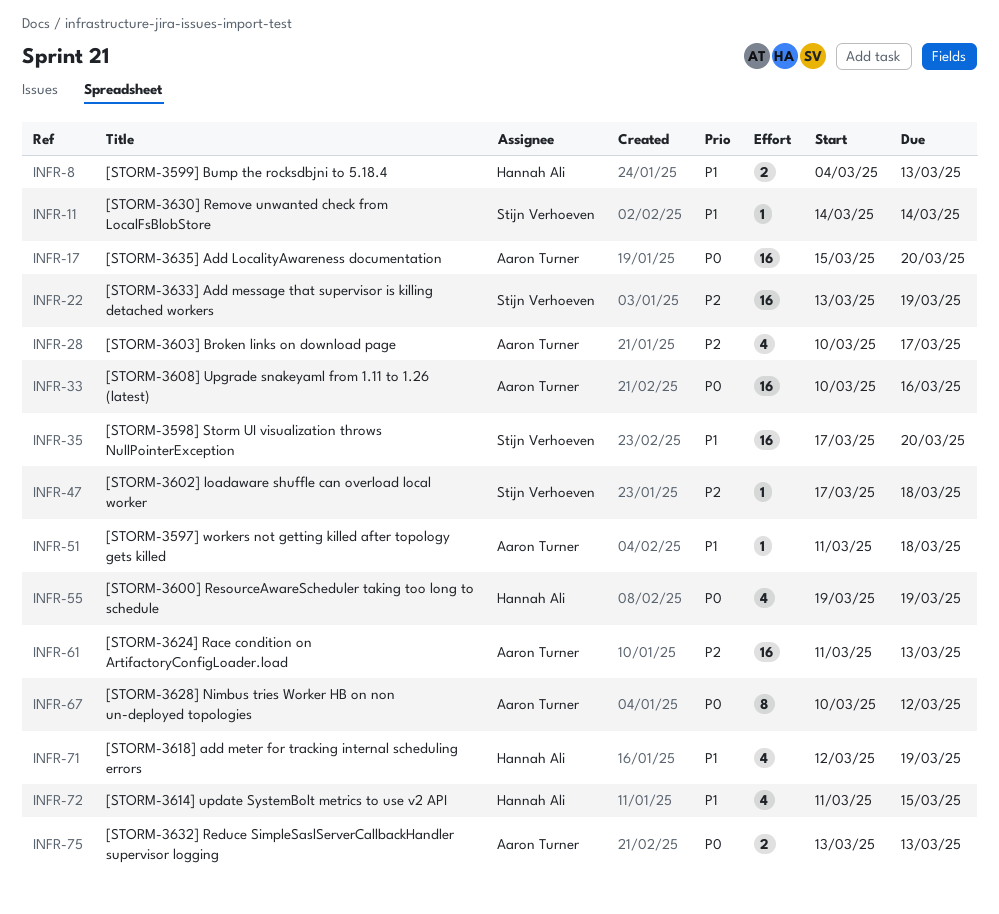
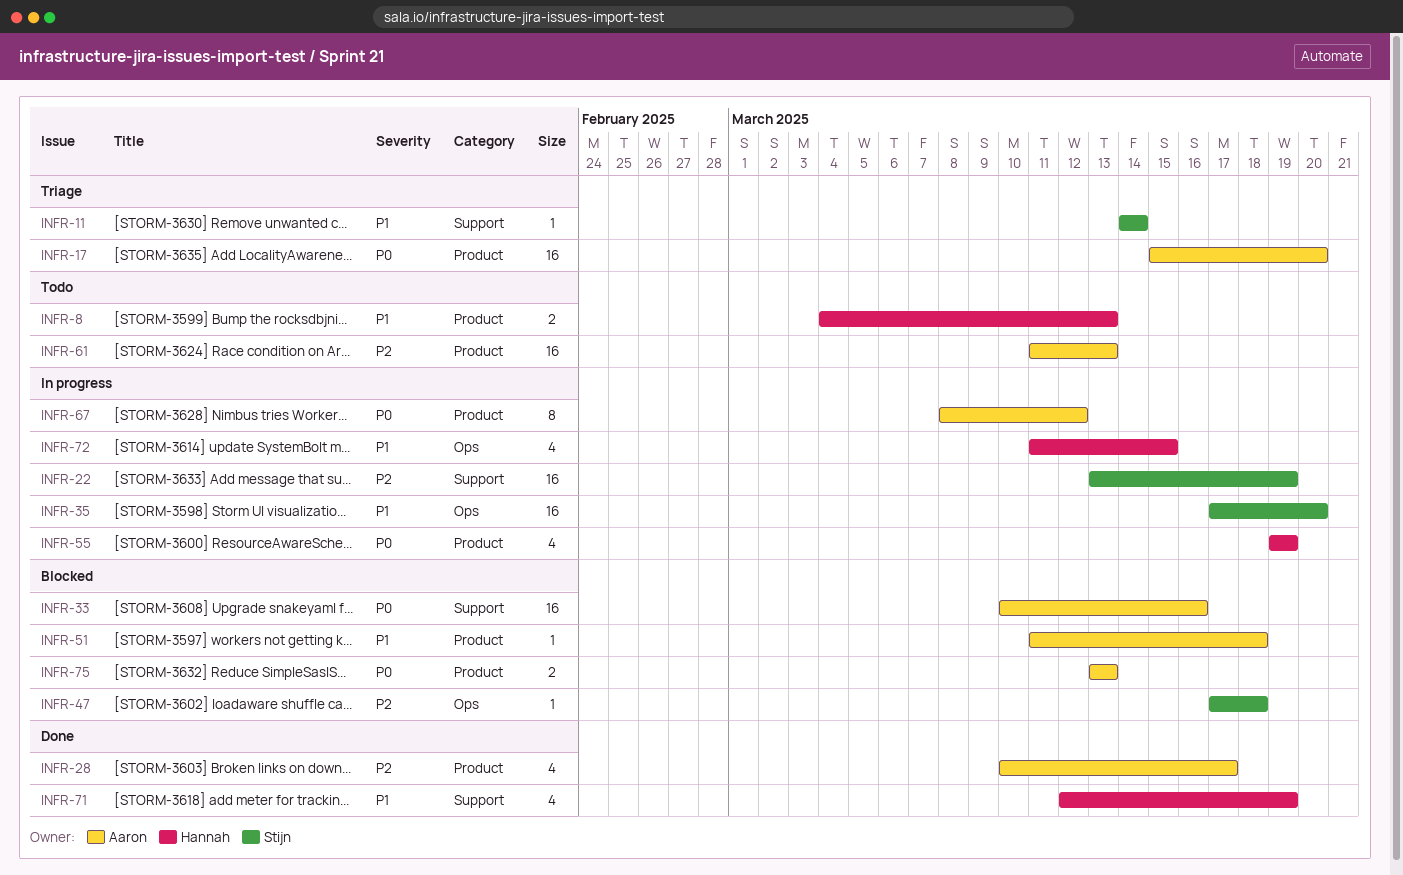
INFR-67, start: Mar 10 -> Mar 8

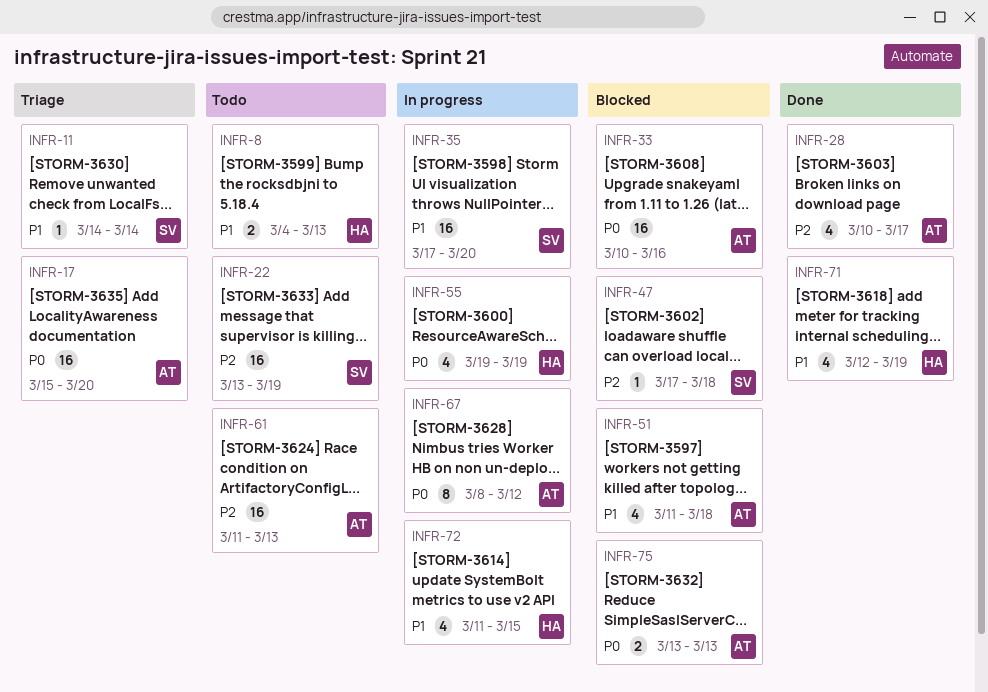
INFR-22, status: In progress -> Todo
INFR-51, estimate: 1 -> 4

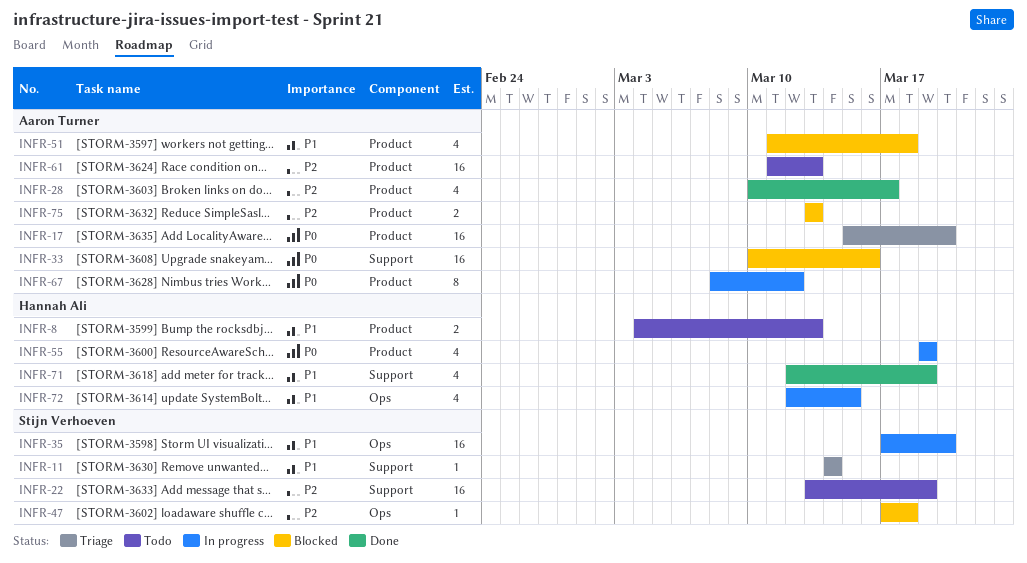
INFR-72, start: Mar 11 -> Mar 12
INFR-75, priority: P0 -> P2

